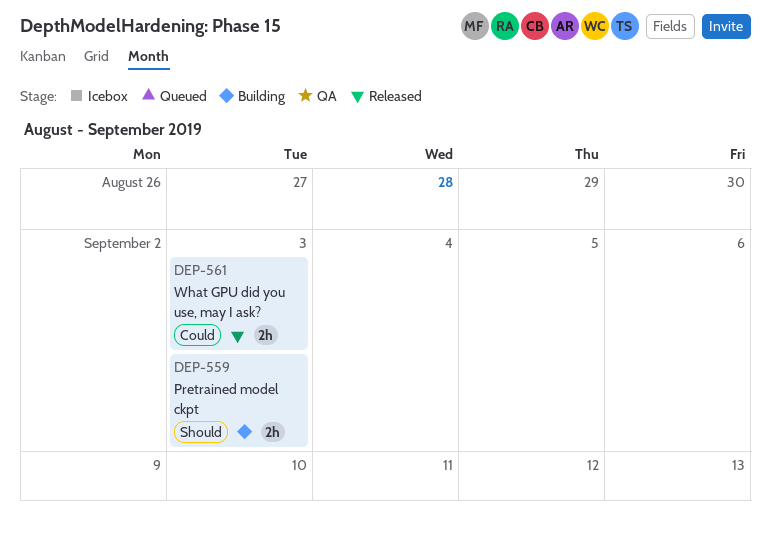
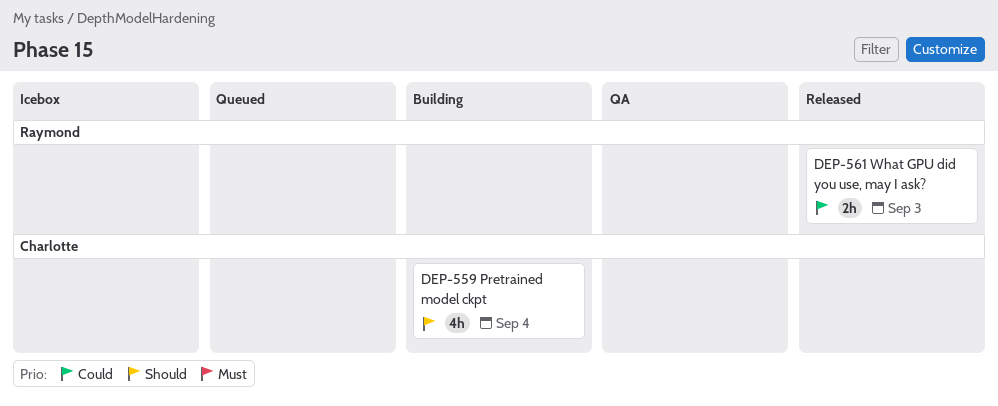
DEP-559, estimate: 2h -> 4h
DEP-559, due: Sep 3 -> Sep 4

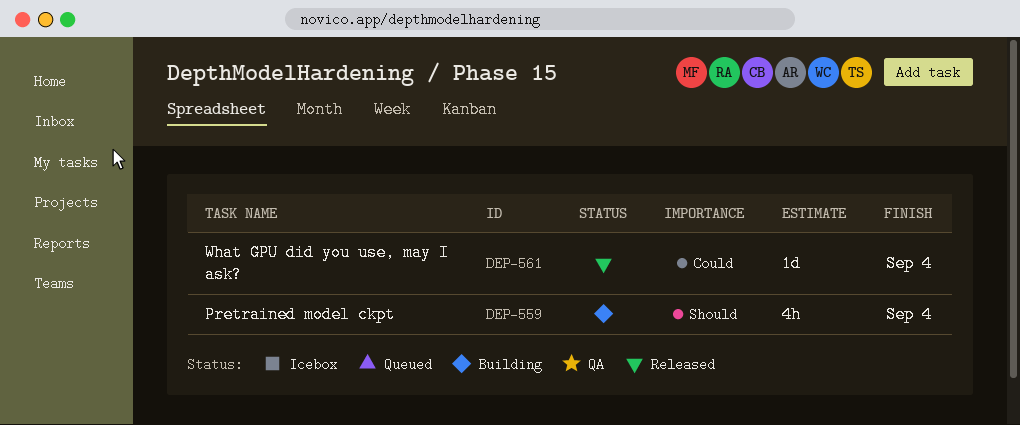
DEP-561, estimate: 2h -> 1d
DEP-561, due: Sep 3 -> Sep 4

